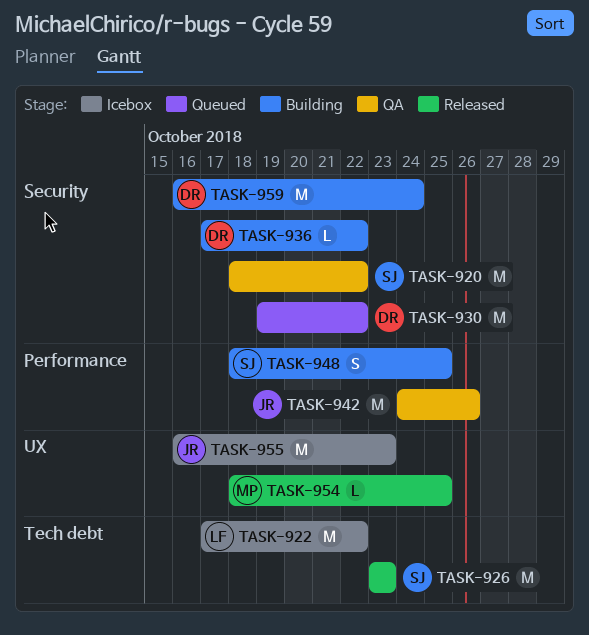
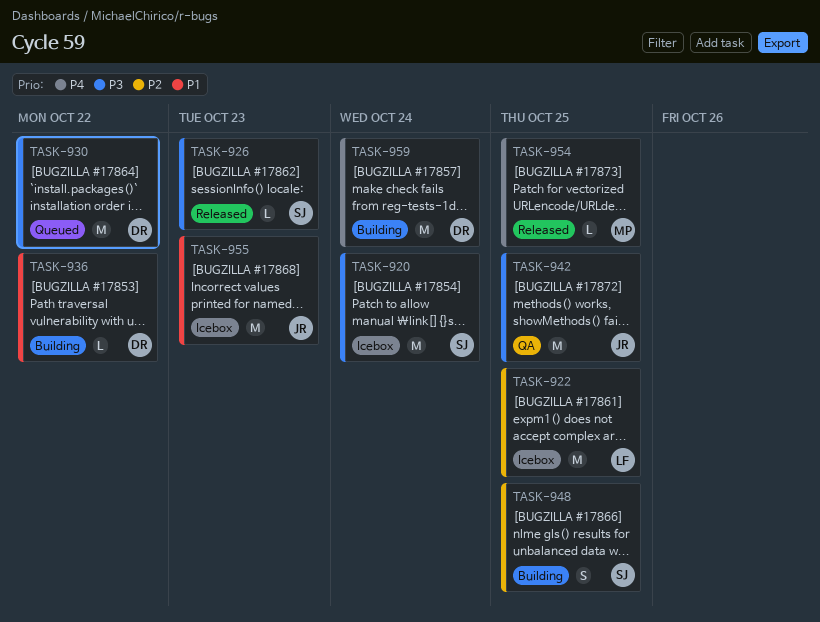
TASK-920, status: QA -> Icebox
TASK-920, due: Oct 22 -> Oct 24
TASK-922, due: Oct 22 -> Oct 25
TASK-926, estimate: M -> L
TASK-942, due: Oct 26 -> Oct 25

